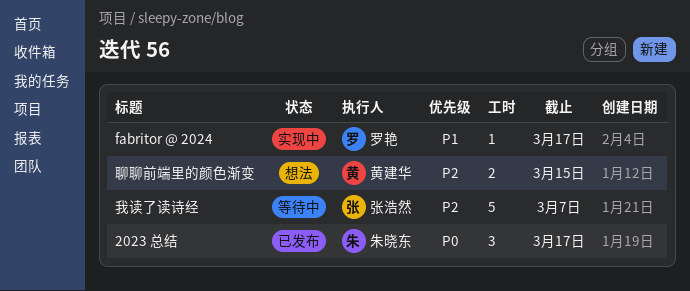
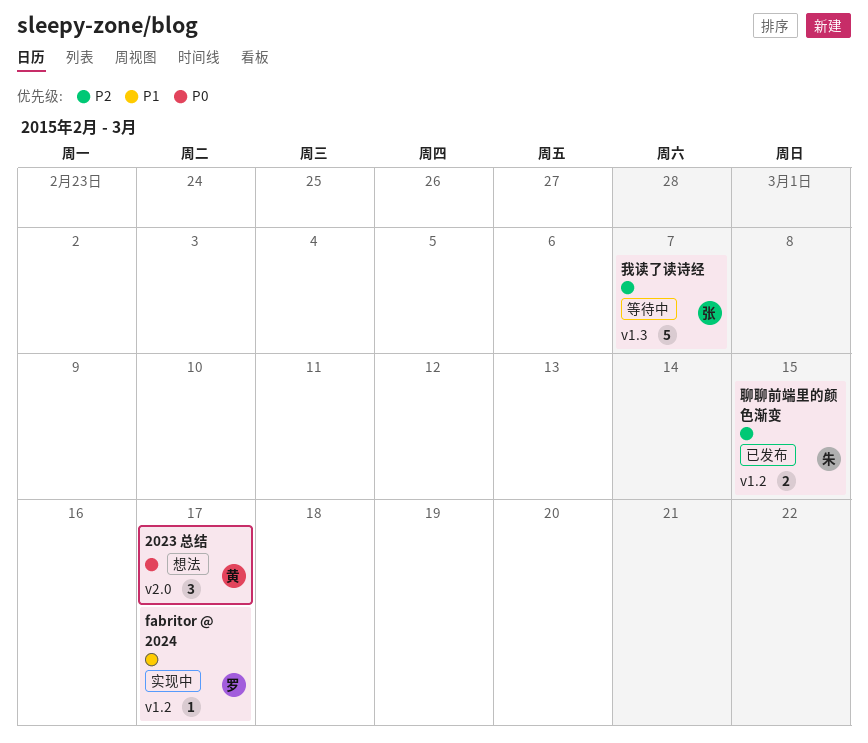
2023 总结, status: 已发布 -> 想法
2023 总结, owner: 朱晓东 -> 黄建华
聊聊前端里的颜色渐变, status: 想法 -> 已发布
聊聊前端里的颜色渐变, owner: 黄建华 -> 朱晓东

